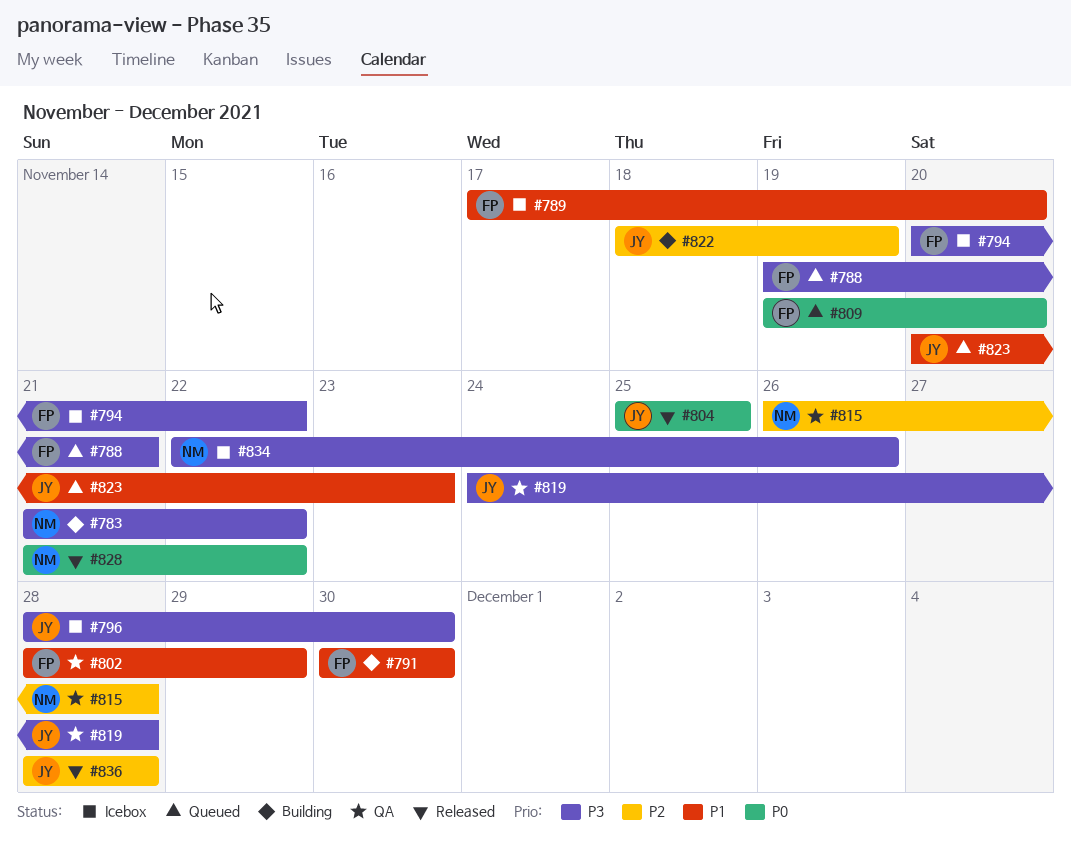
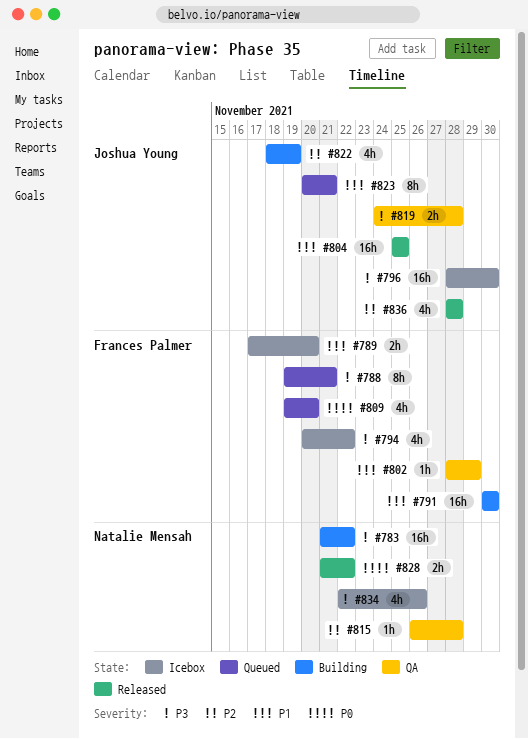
#804, priority: P0 -> P1
#823, due: Nov 23 -> Nov 21

